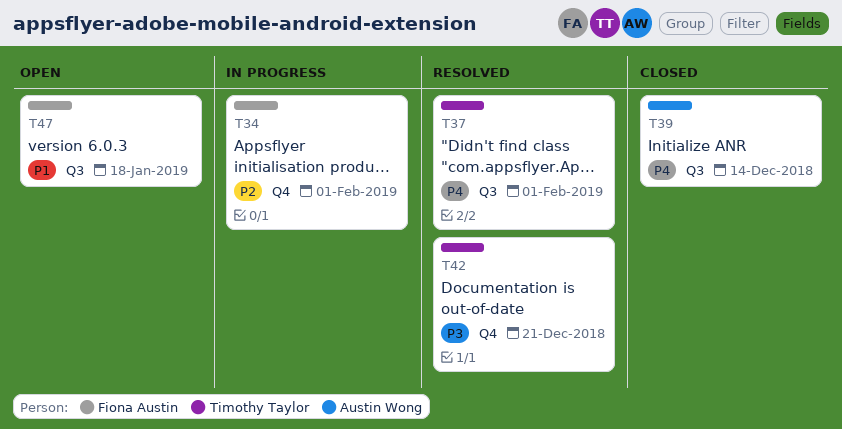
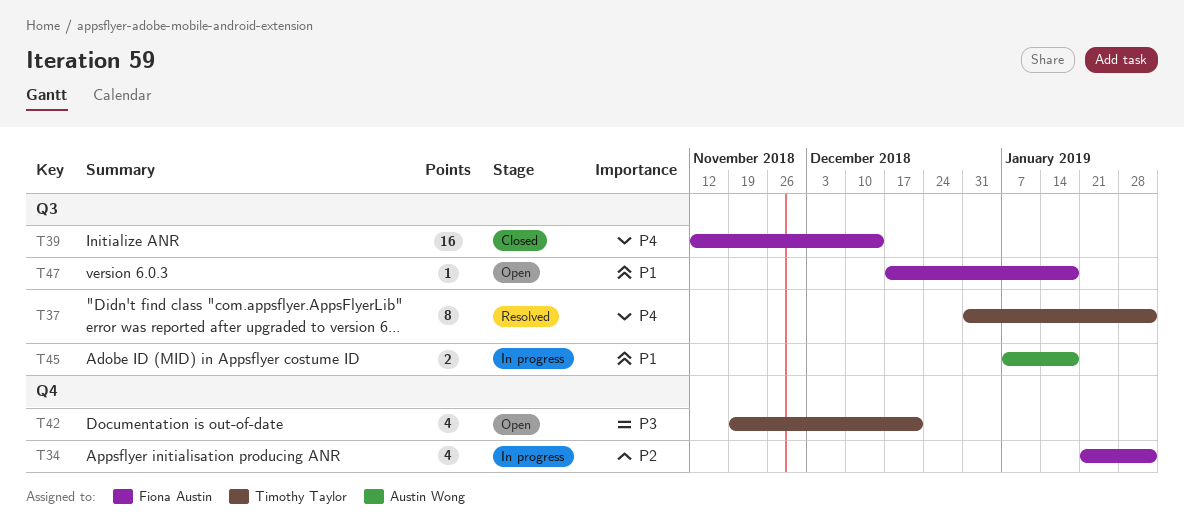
T39, owner: Austin Wong -> Fiona Austin
T42, status: Resolved -> Open
T45: none -> present

